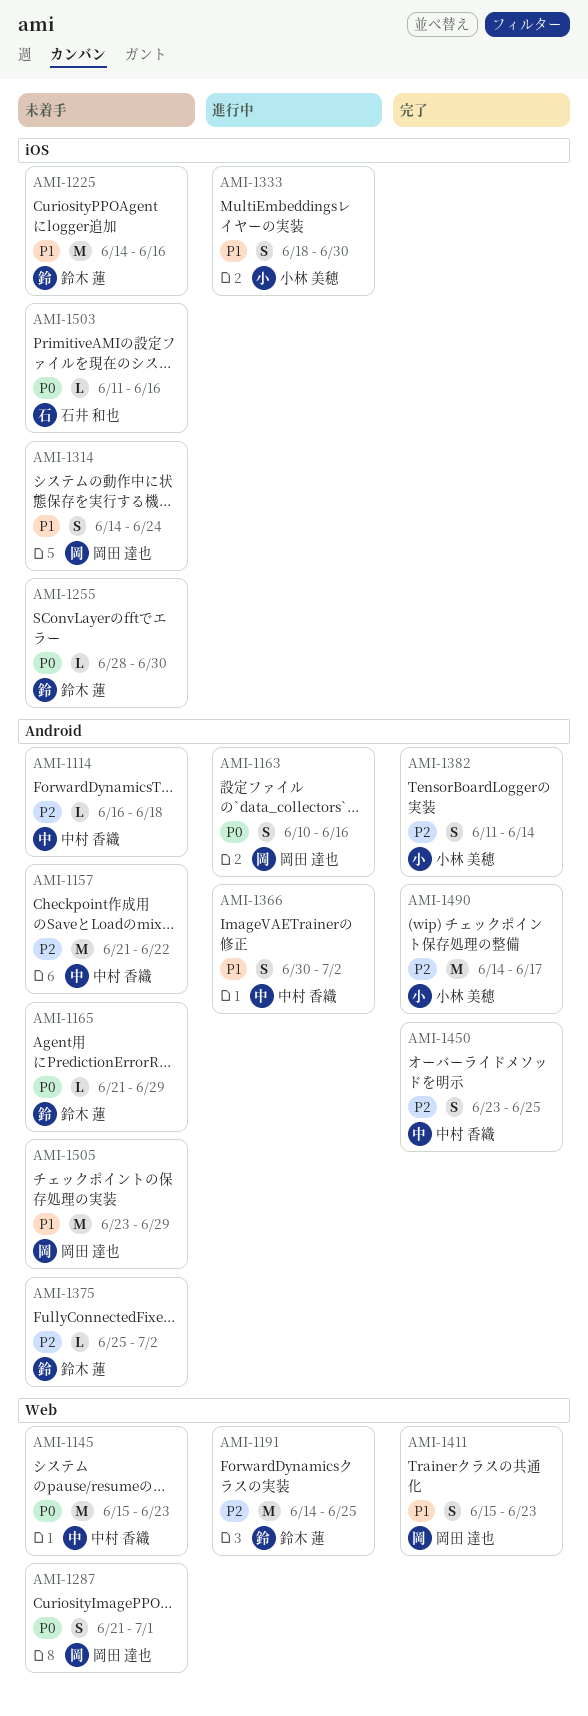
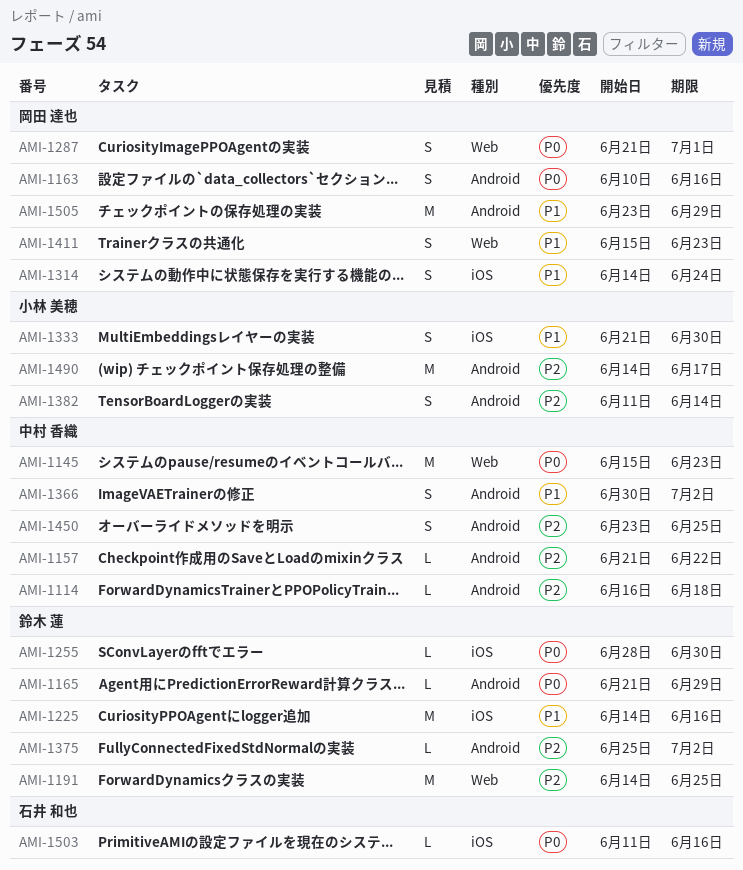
AMI-1157, estimate: M -> L
AMI-1333, start: Jun 18 -> Jun 21

